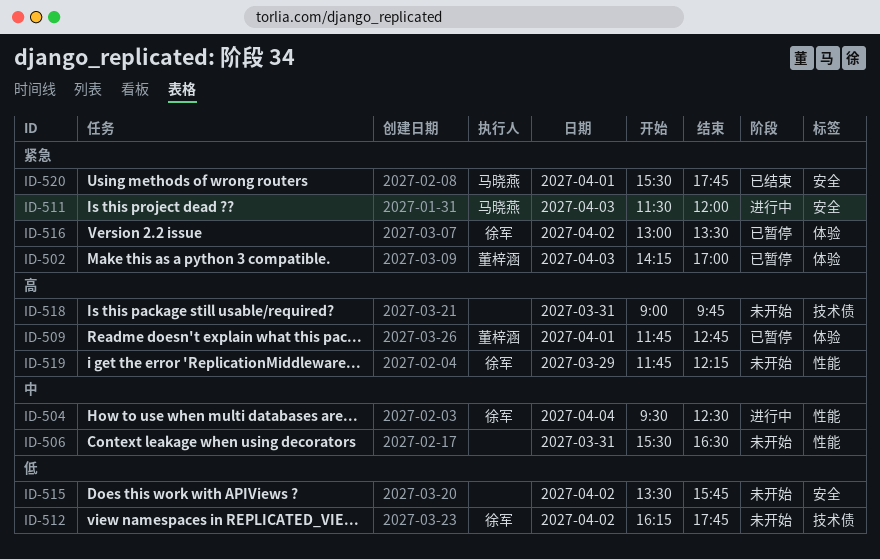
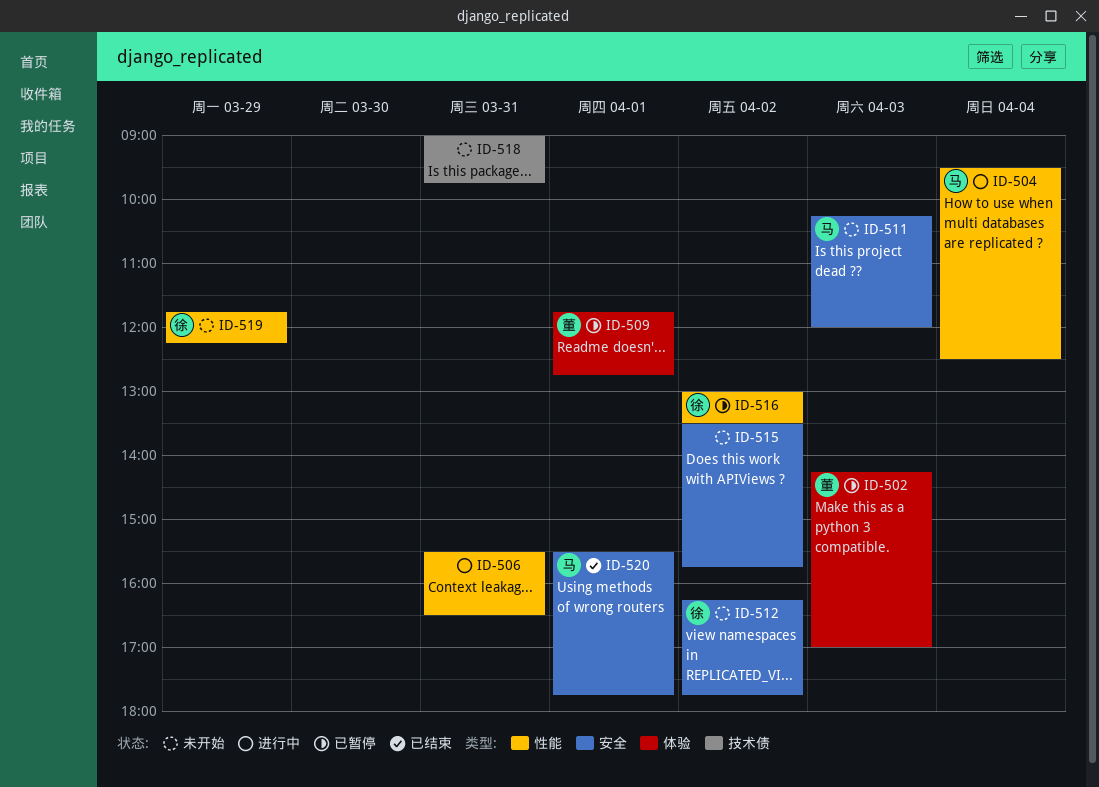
ID-504, owner: 徐军 -> 马晓燕
ID-506, status: 未开始 -> 进行中
ID-511, status: 进行中 -> 未开始
ID-511, begins: 11:30 -> 10:15
ID-512, label: 技术债 -> 安全
ID-516, label: 体验 -> 性能

